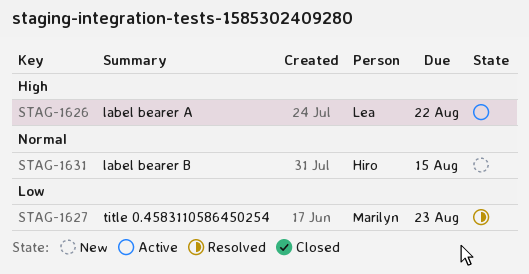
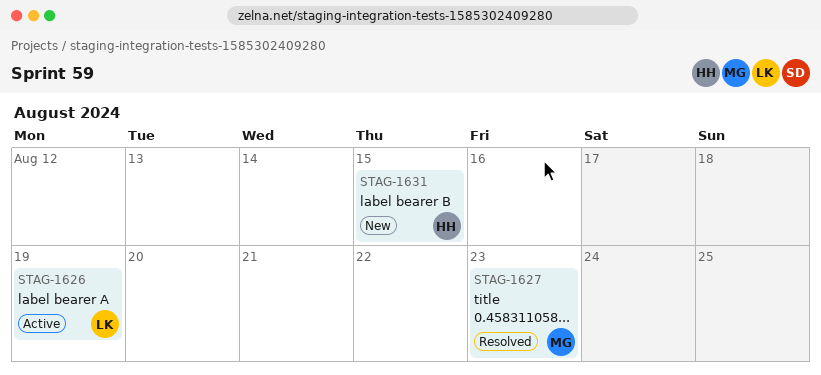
STAG-1626, due: Aug 22 -> Aug 19

